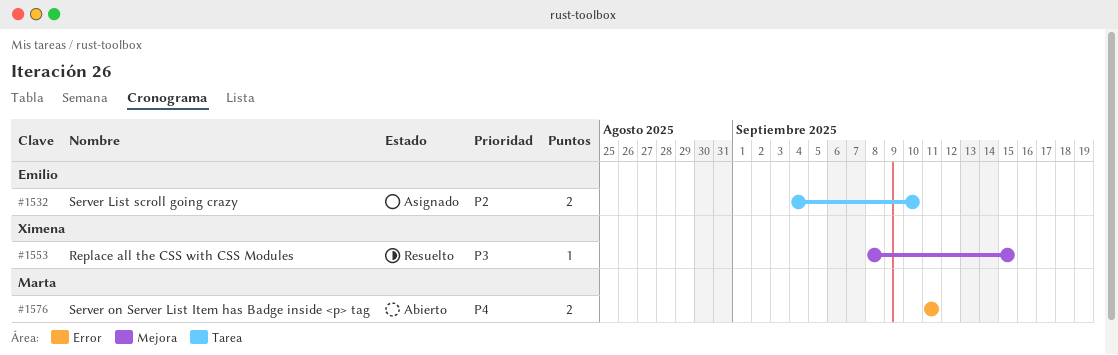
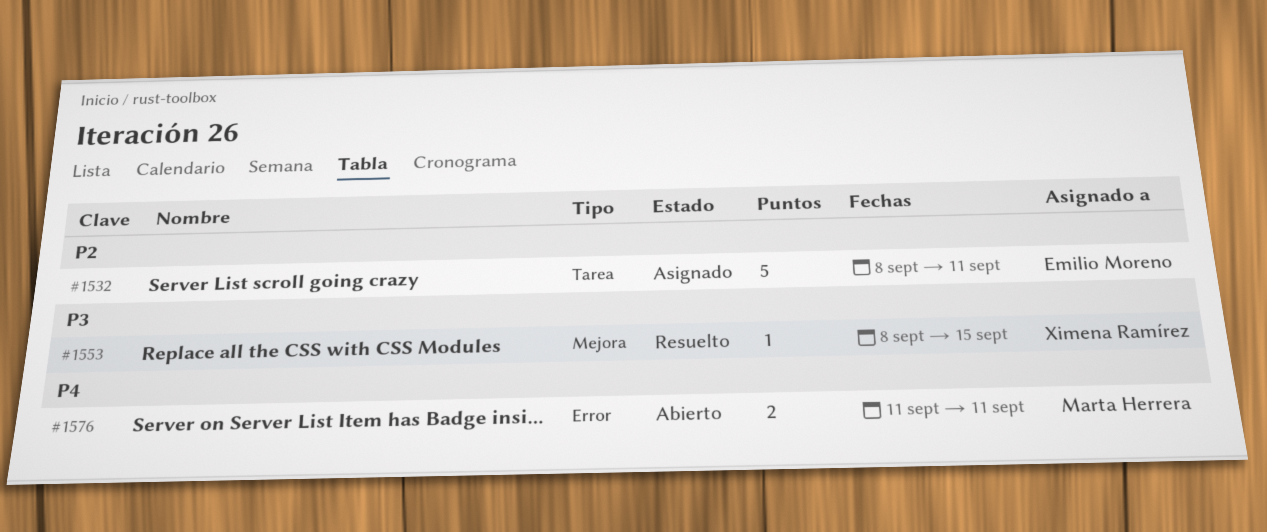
#1532, estimate: 2 -> 5
#1532, start: Sep 4 -> Sep 8
#1532, due: Sep 10 -> Sep 11

